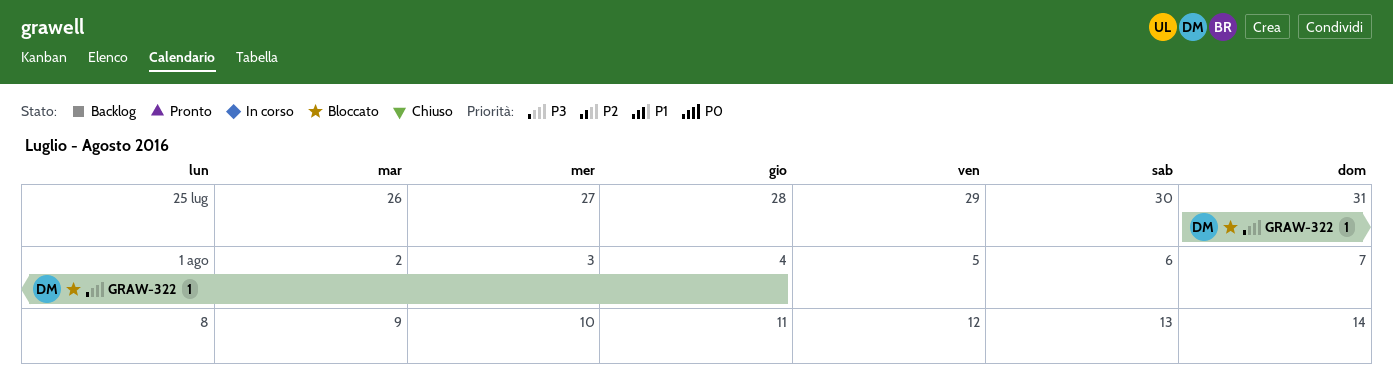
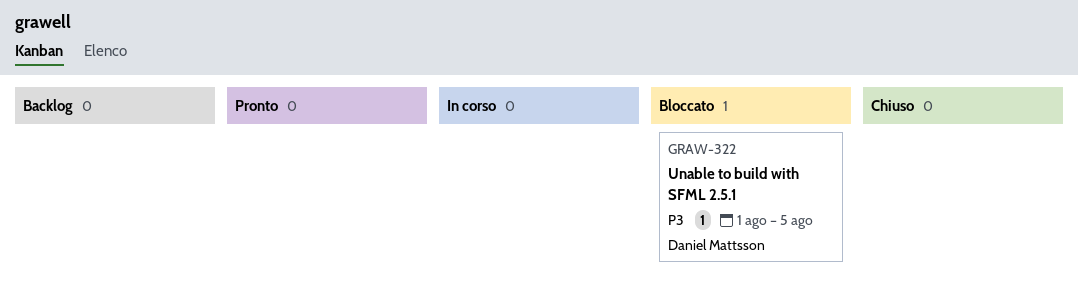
GRAW-322, start: Jul 31 -> Aug 1
GRAW-322, due: Aug 4 -> Aug 5

